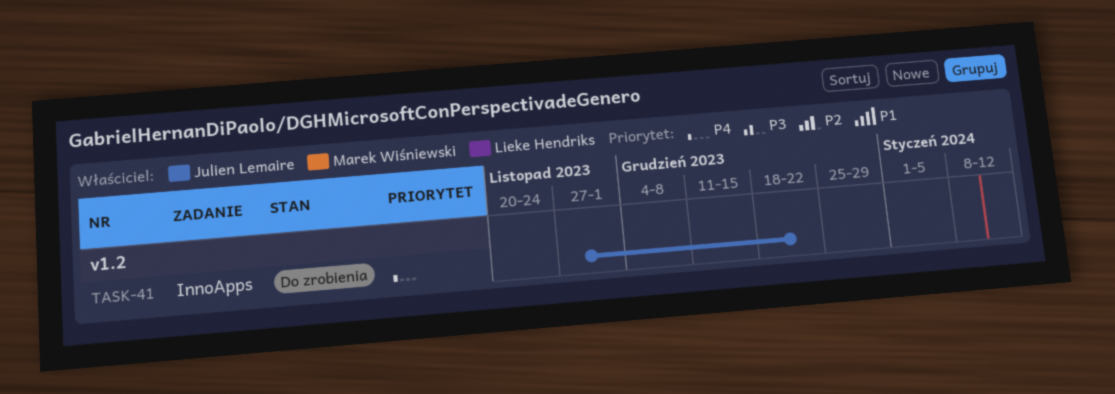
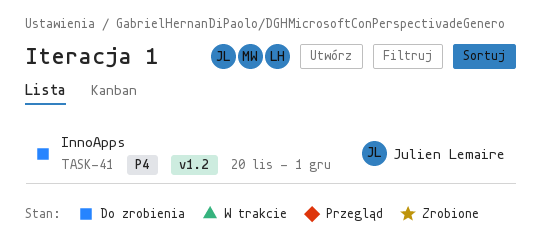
TASK-41, start: Nov 27 -> Nov 20
TASK-41, due: Dec 22 -> Dec 1

